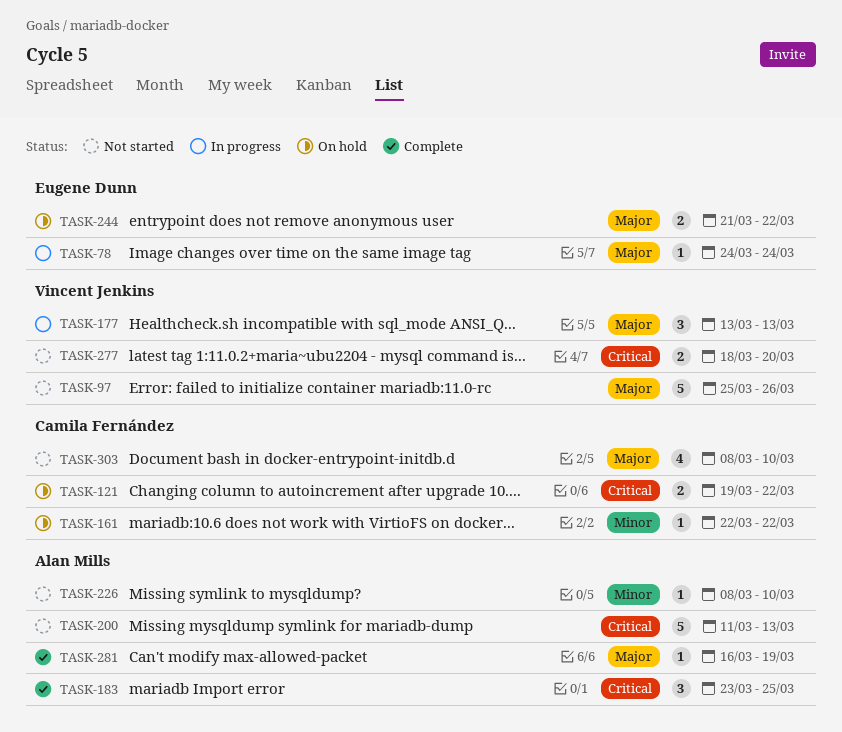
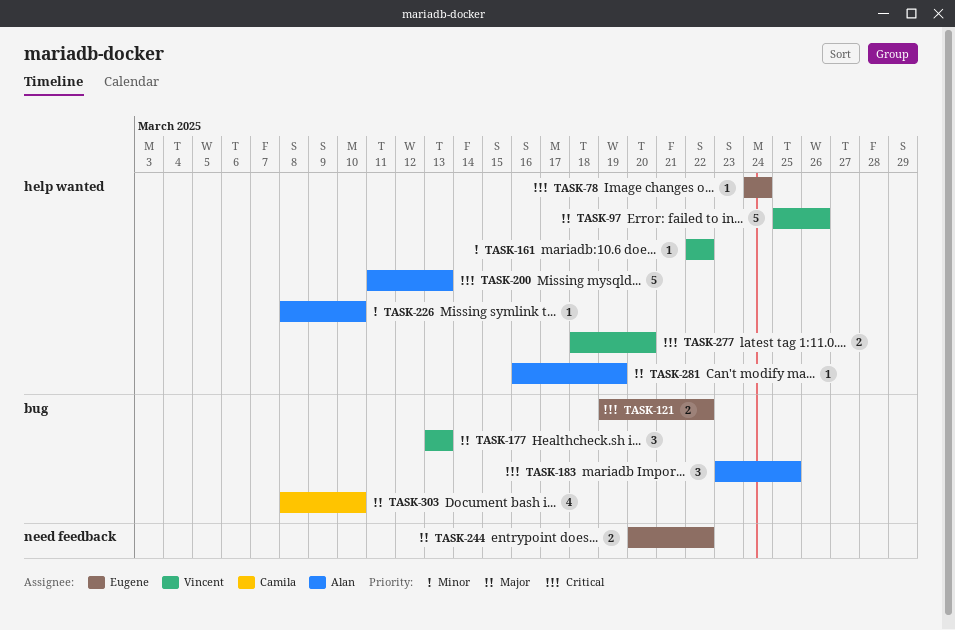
TASK-78, priority: Major -> Critical
TASK-121, owner: Camila Fernández -> Eugene Dunn
TASK-161, owner: Camila Fernández -> Vincent Jenkins
TASK-244, start: Mar 21 -> Mar 20

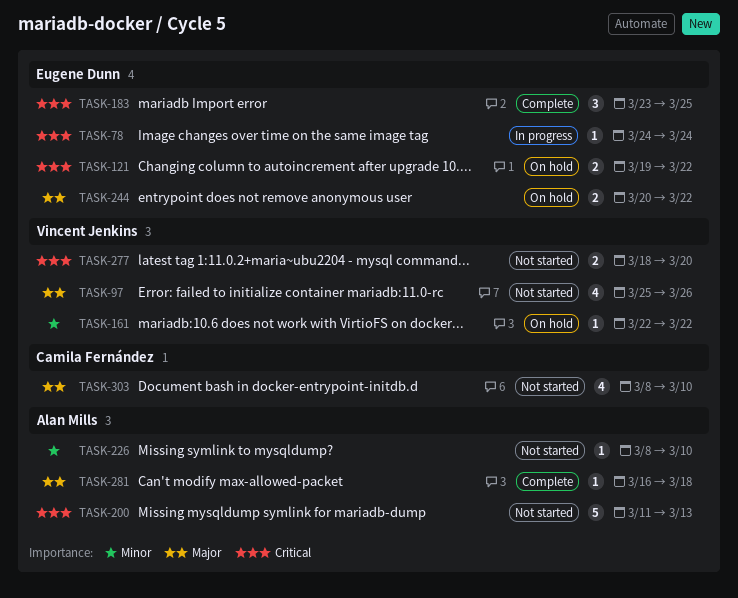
TASK-97, estimate: 5 -> 4
TASK-177: present -> none
TASK-183, owner: Alan Mills -> Eugene Dunn
TASK-281, due: Mar 19 -> Mar 18

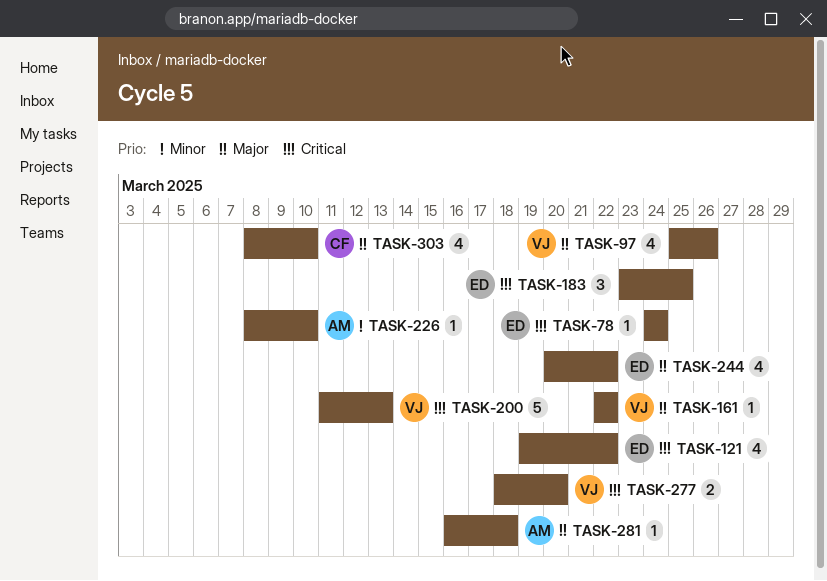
TASK-121, estimate: 2 -> 4
TASK-161, priority: Minor -> Major
TASK-200, owner: Alan Mills -> Vincent Jenkins
TASK-244, estimate: 2 -> 4

